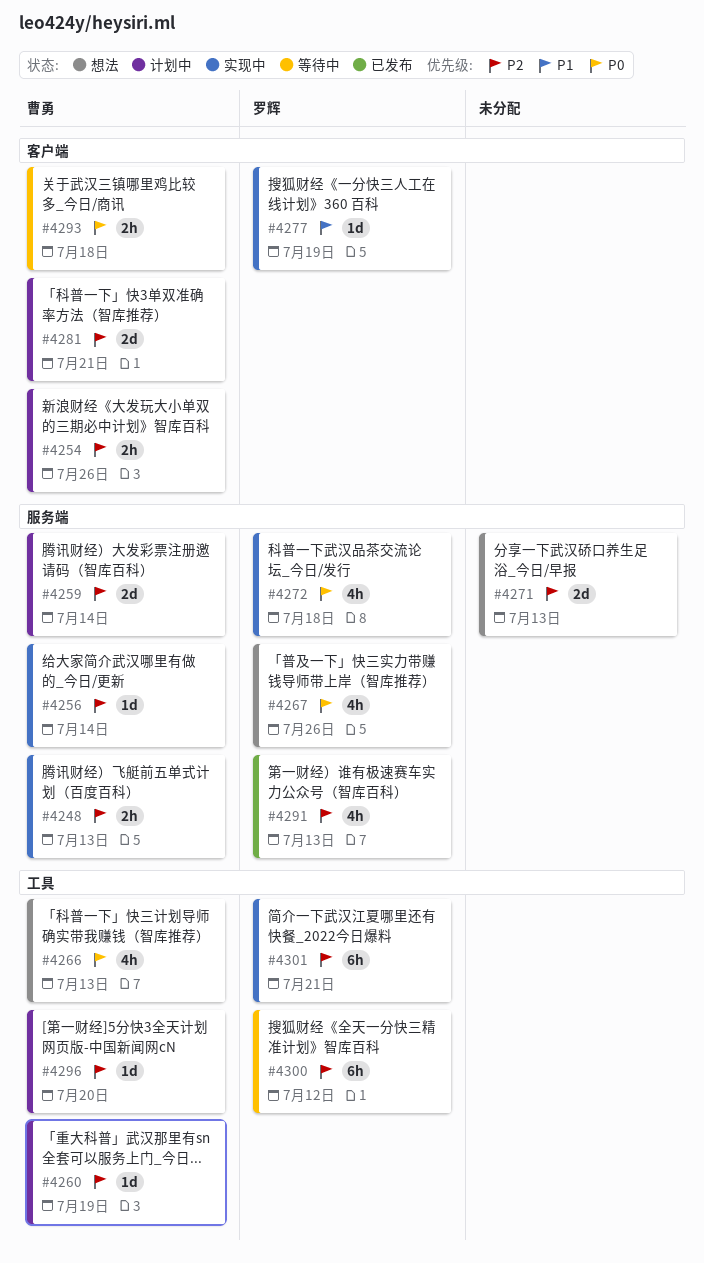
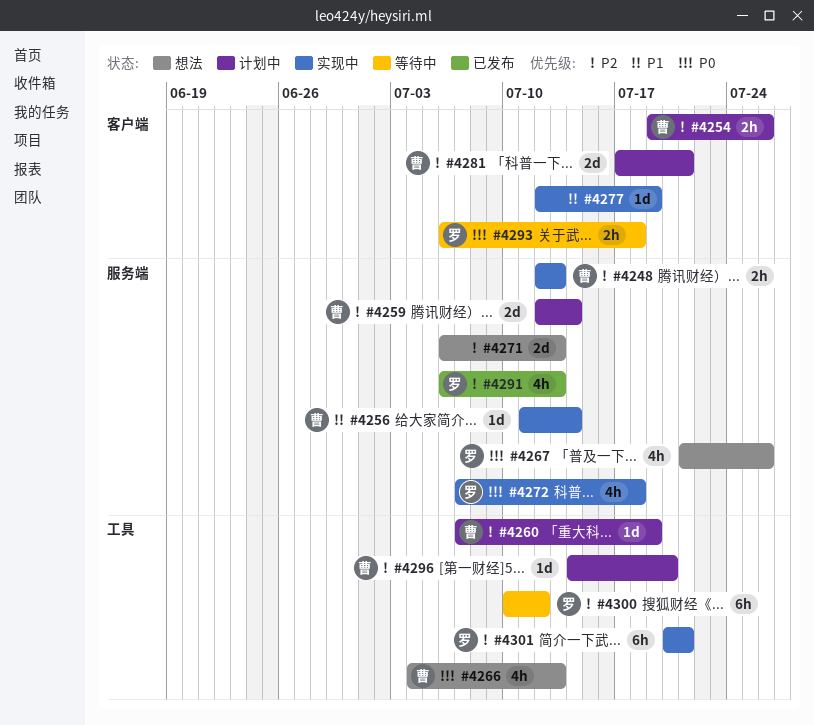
#4256, priority: P2 -> P1
#4277, owner: 罗辉 -> none
#4293, owner: 曹勇 -> 罗辉

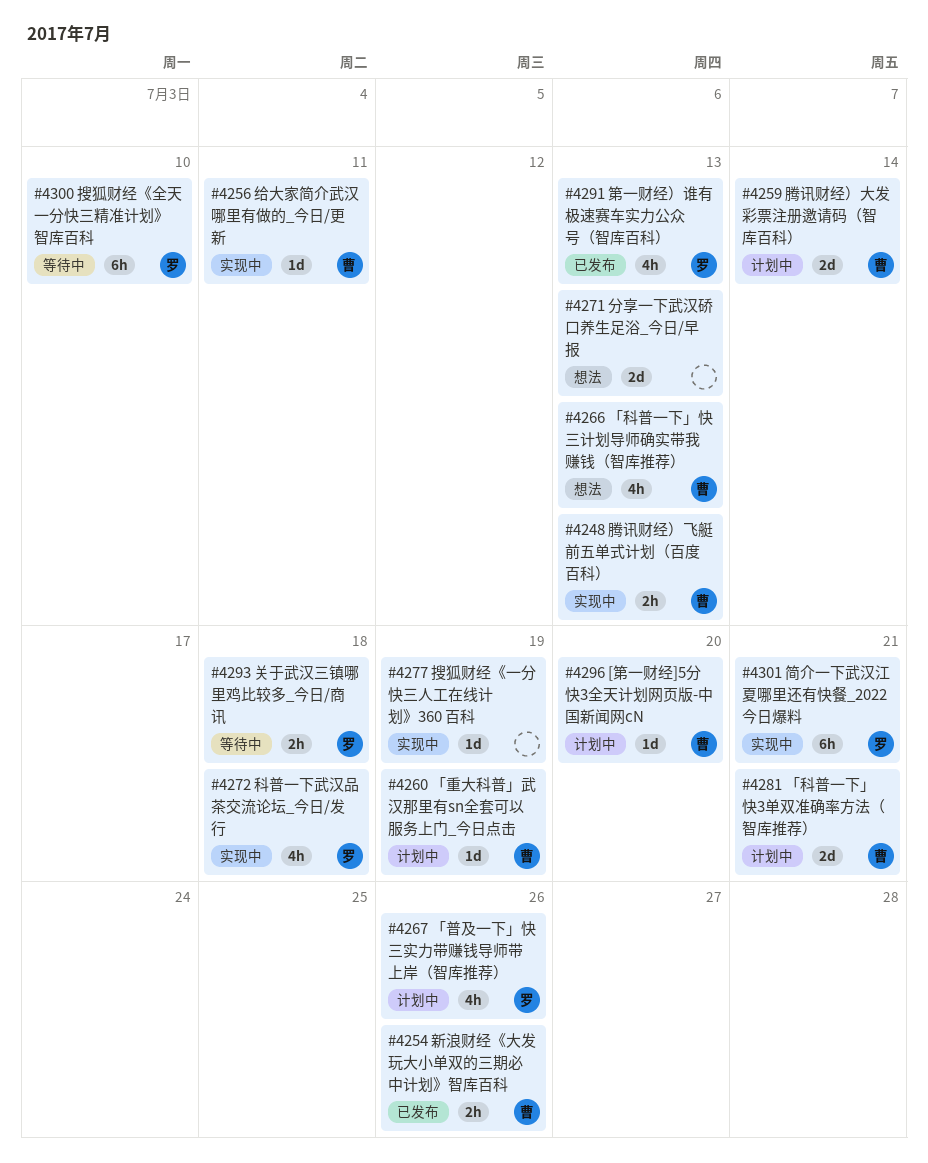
#4254, status: 计划中 -> 已发布
#4256, due: Jul 14 -> Jul 11
#4267, status: 想法 -> 计划中
#4300, due: Jul 12 -> Jul 10

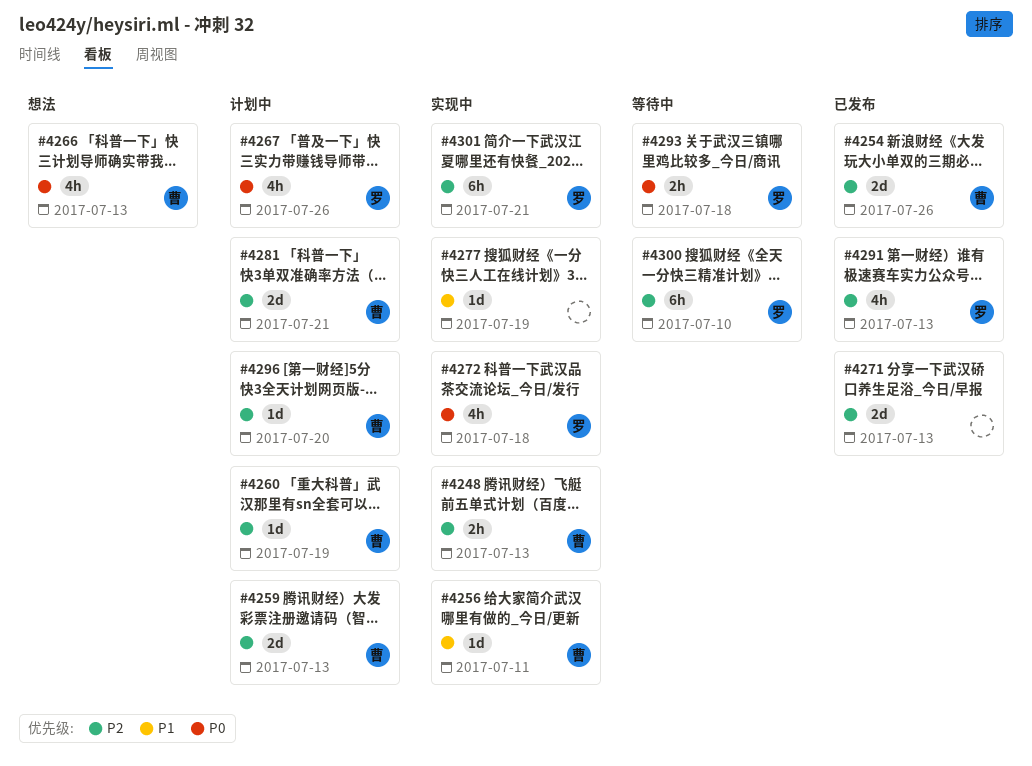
#4254, estimate: 2h -> 2d
#4259, due: Jul 14 -> Jul 13
#4271, status: 想法 -> 已发布

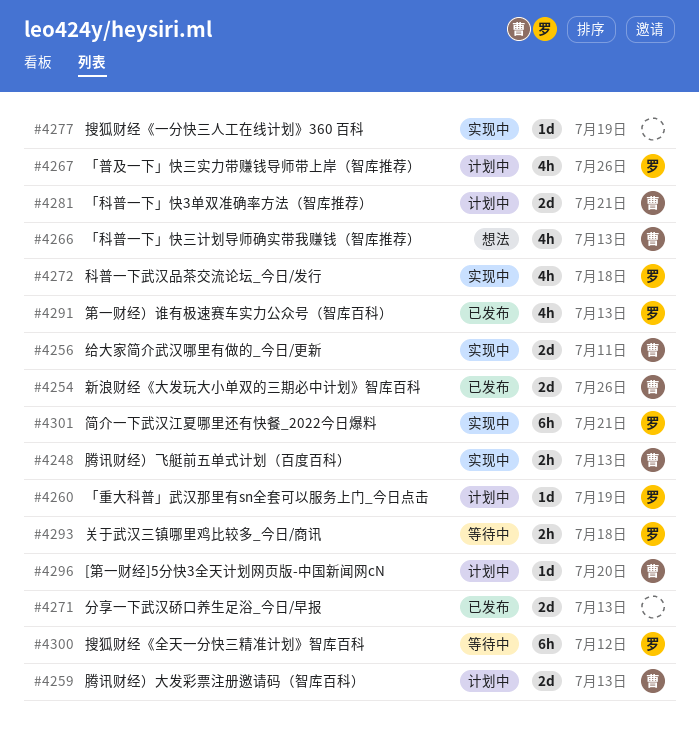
#4256, estimate: 1d -> 2d
#4260, owner: 曹 -> 罗
#4300, due: Jul 10 -> Jul 12

